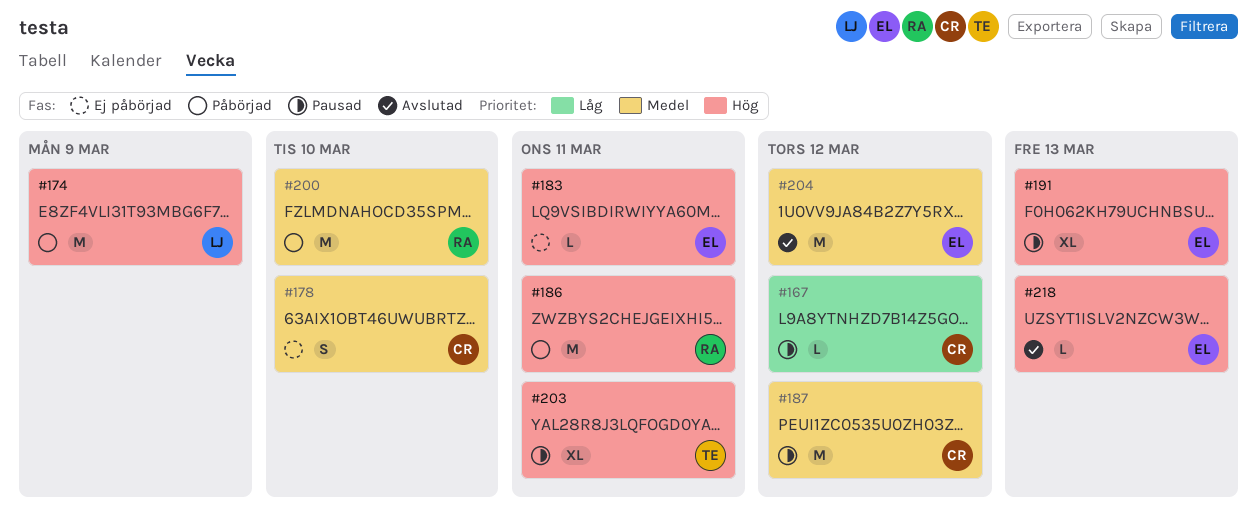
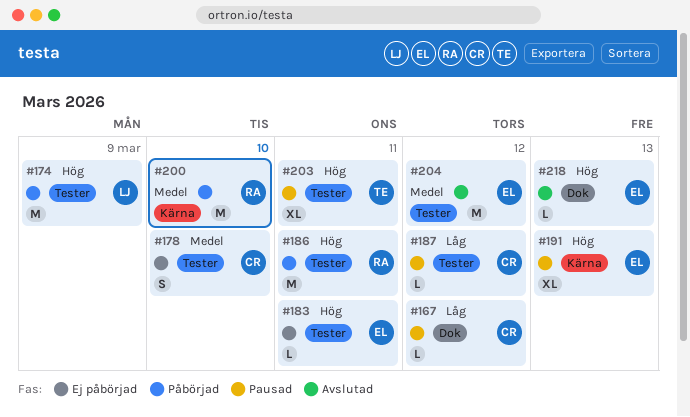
#187, priority: Medel -> Låg
#187, estimate: M -> L

